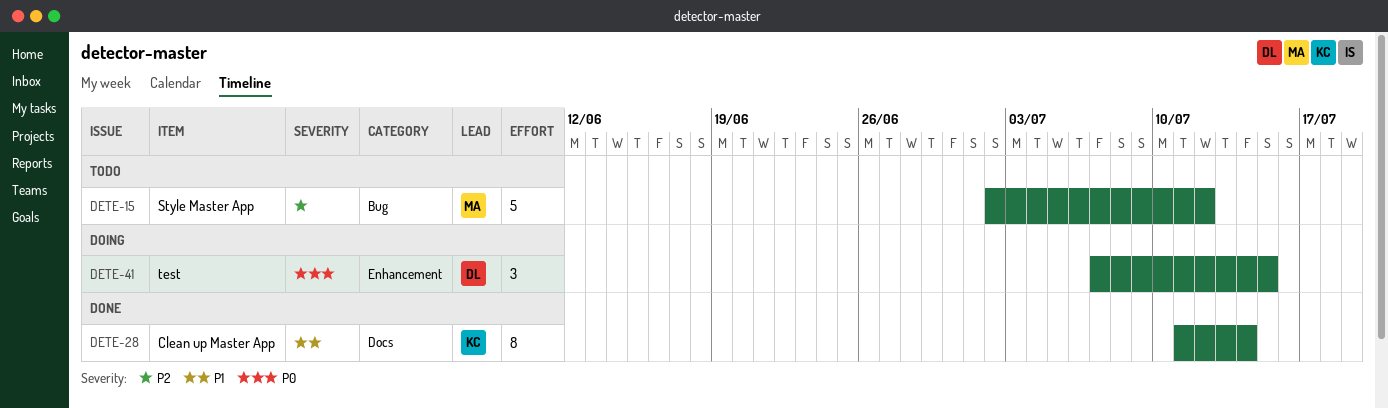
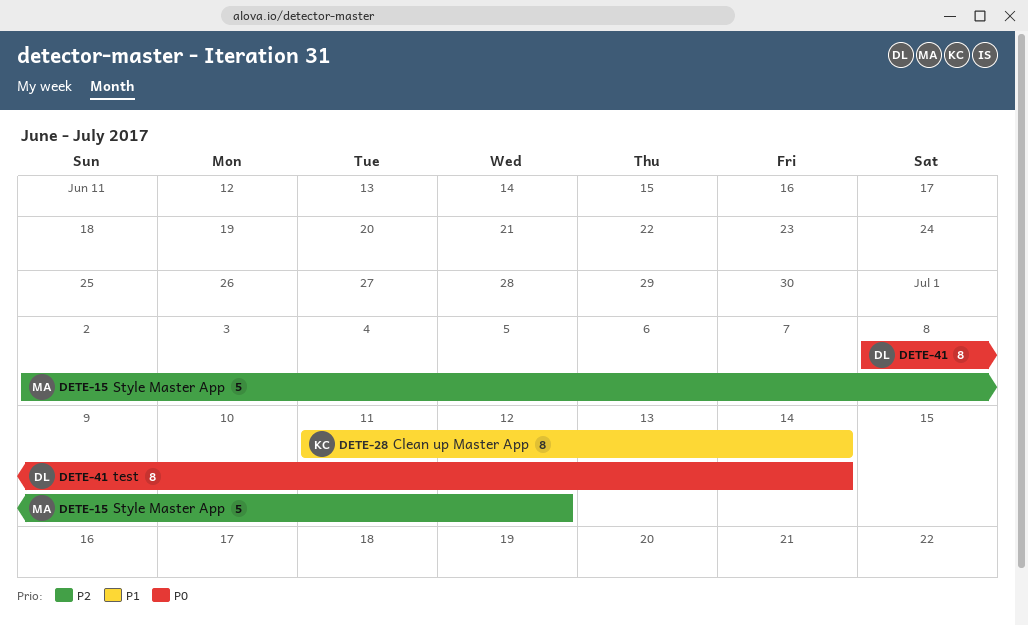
DETE-41, estimate: 3 -> 8
DETE-41, start: Jul 7 -> Jul 8
DETE-41, due: Jul 15 -> Jul 14

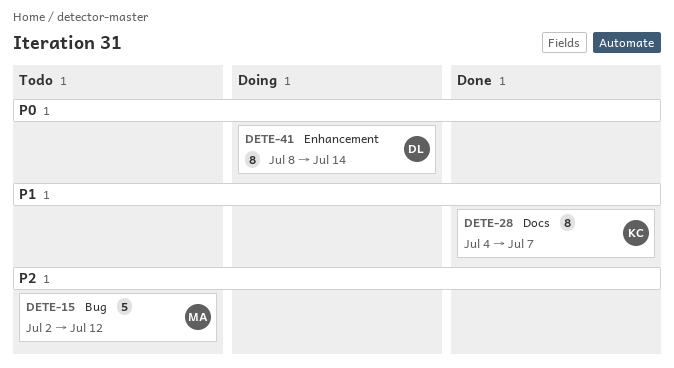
DETE-28, start: Jul 11 -> Jul 4
DETE-28, due: Jul 14 -> Jul 7

